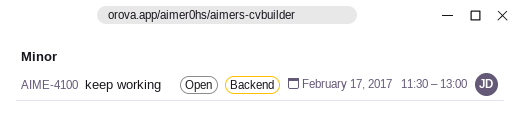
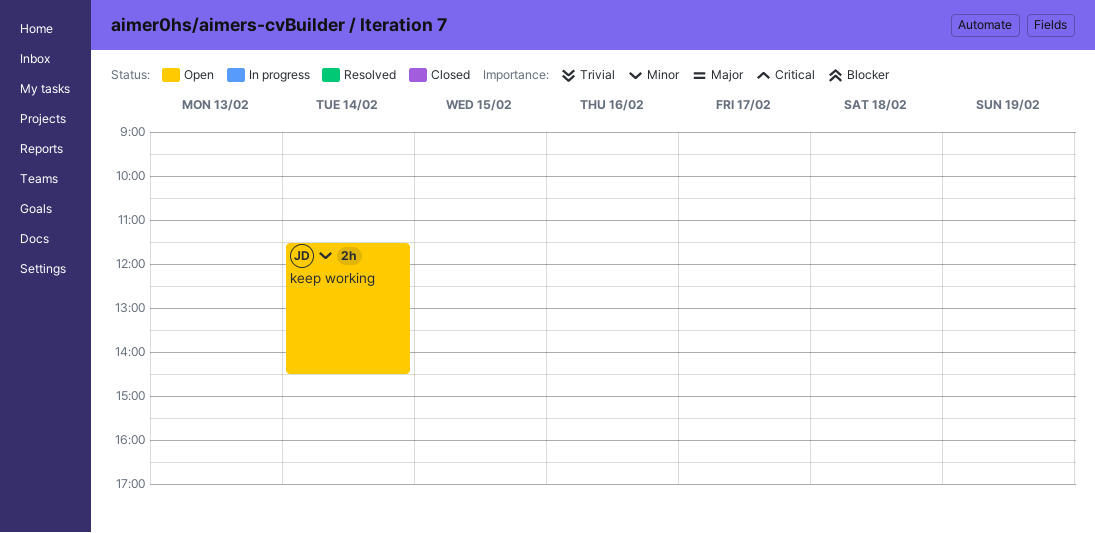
keep working, day: Feb 17 -> Feb 14
keep working, ends: 13:00 -> 14:30

